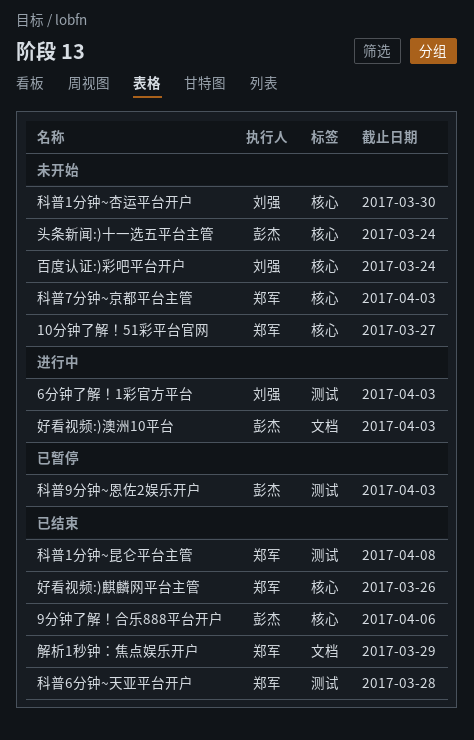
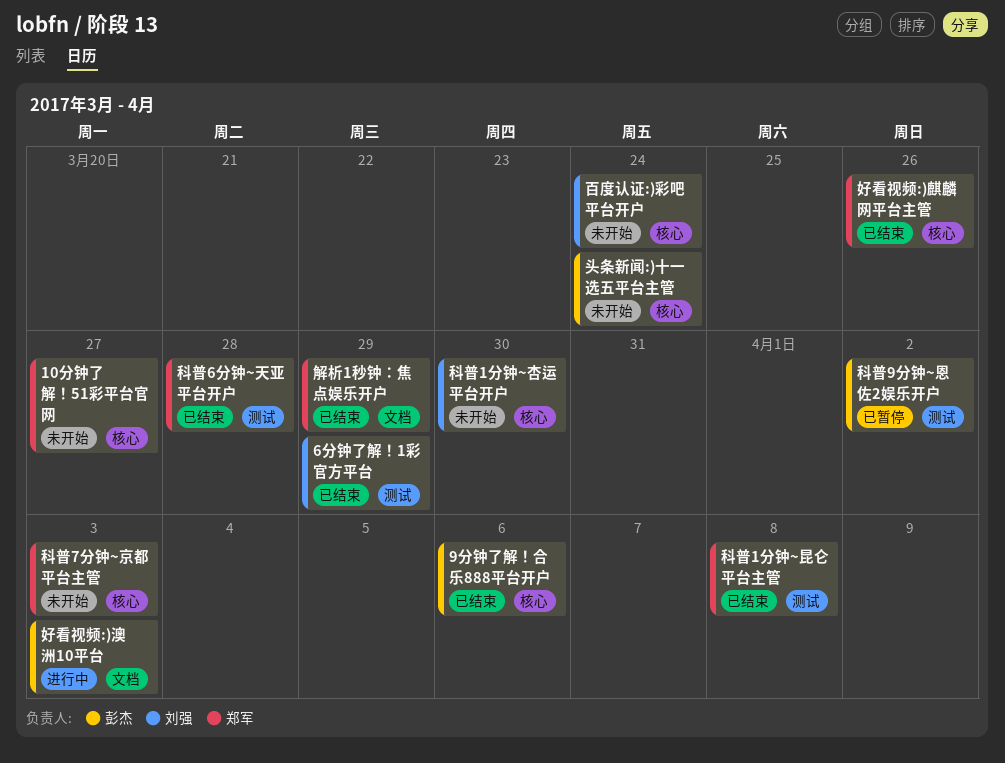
6分钟了解！1彩官方平台, status: 进行中 -> 已结束
6分钟了解！1彩官方平台, due: Apr 3 -> Mar 29
科普9分钟~恩佐2娱乐开户, due: Apr 3 -> Apr 2

